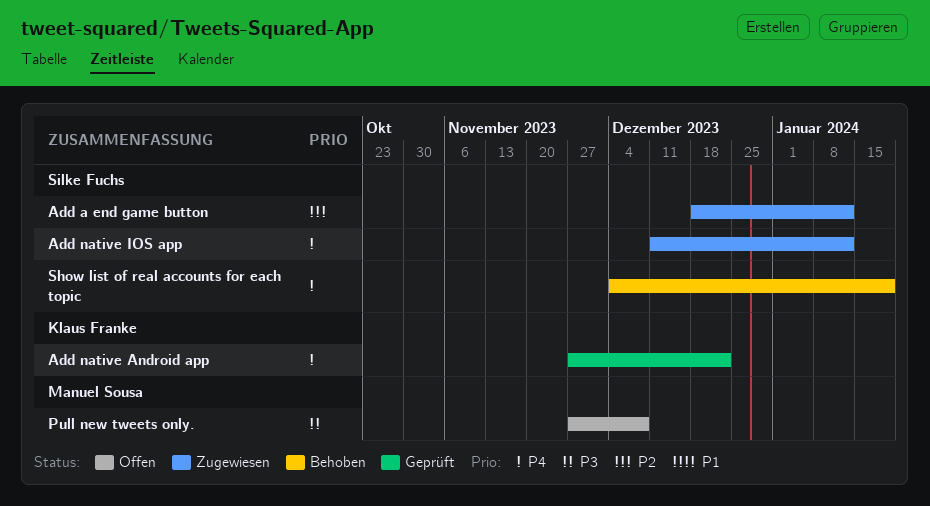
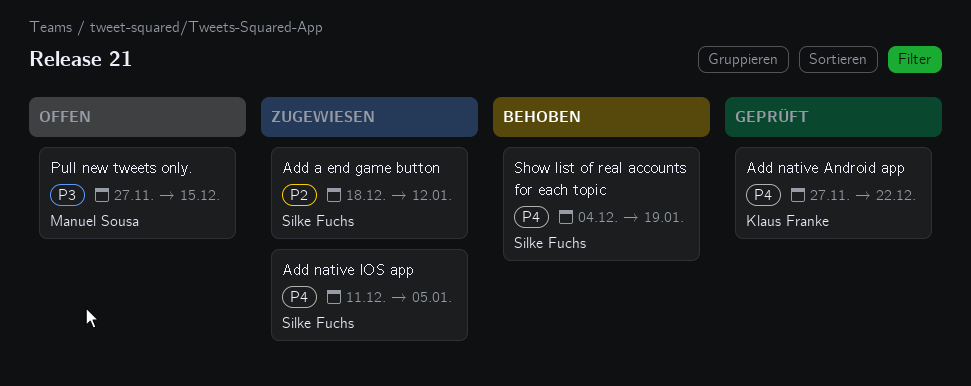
Add native IOS app, due: Jan 12 -> Jan 5
Pull new tweets only., due: Dec 8 -> Dec 15

